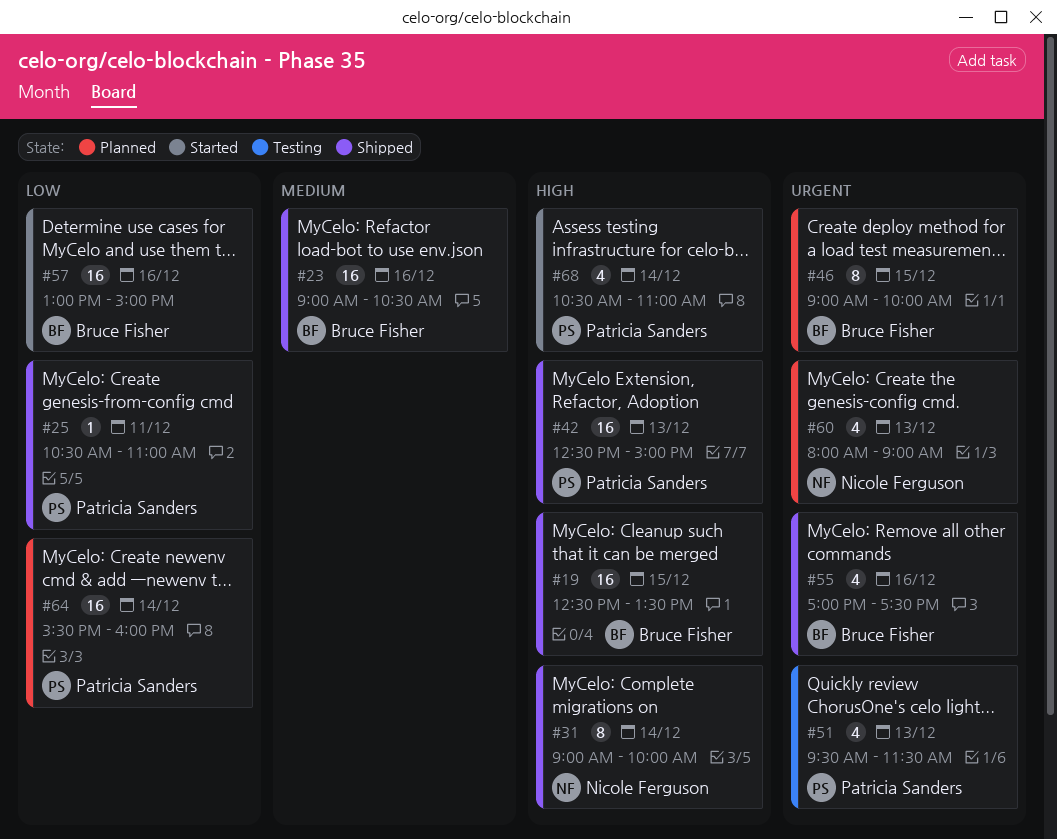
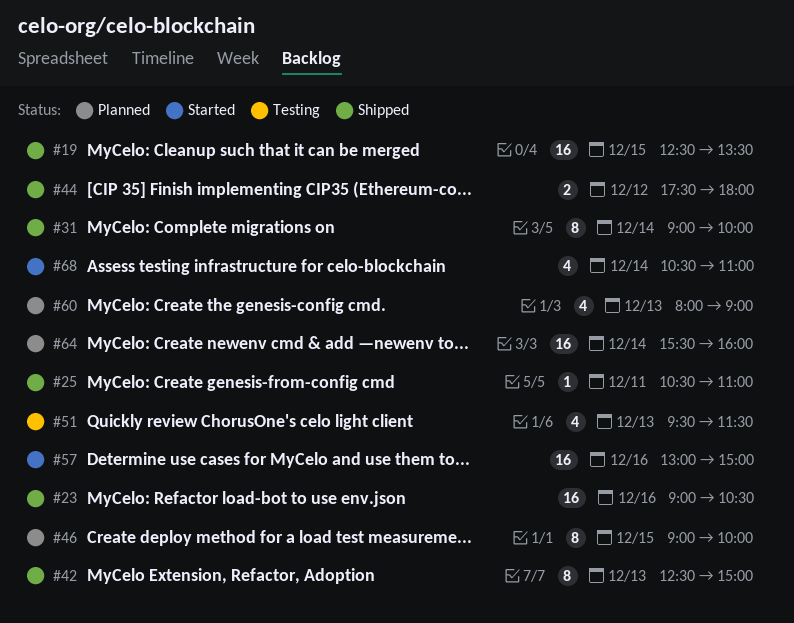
#42, estimate: 16 -> 8
#44: none -> present
#55: present -> none

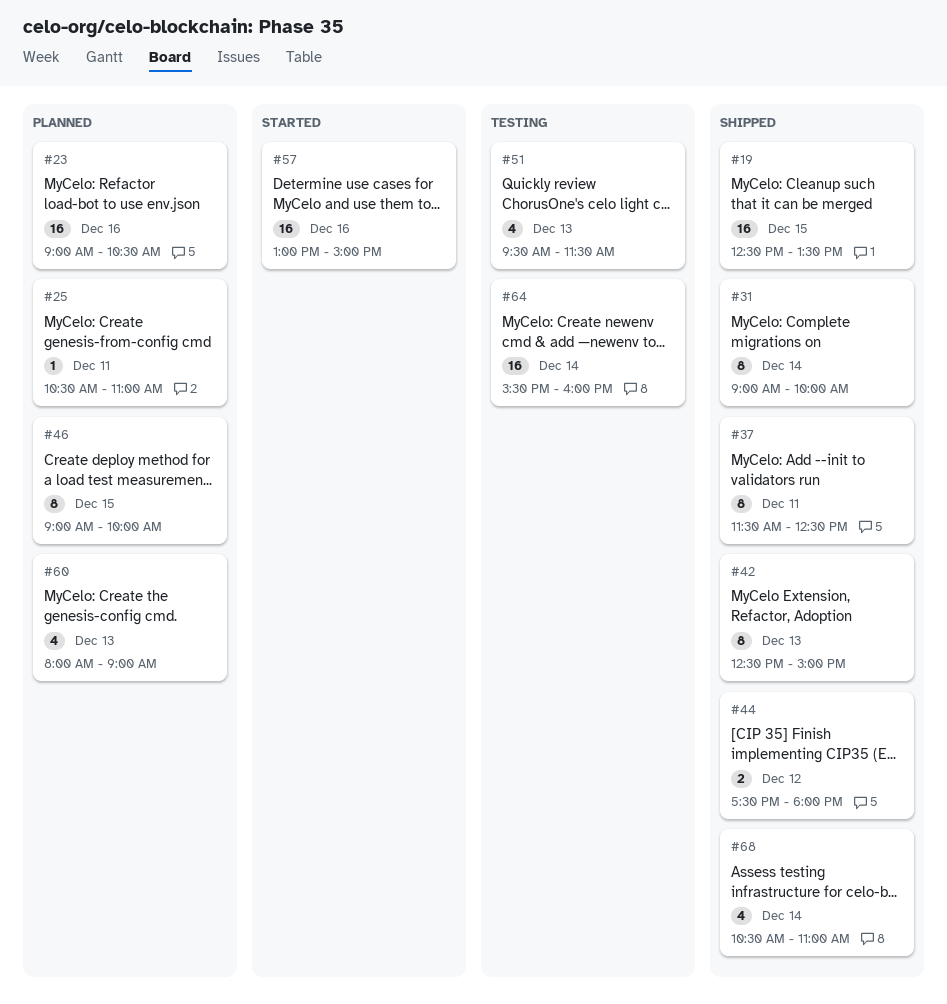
#23, status: Shipped -> Planned
#25, status: Shipped -> Planned
#37: none -> present
#64, status: Planned -> Testing
#68, status: Started -> Shipped

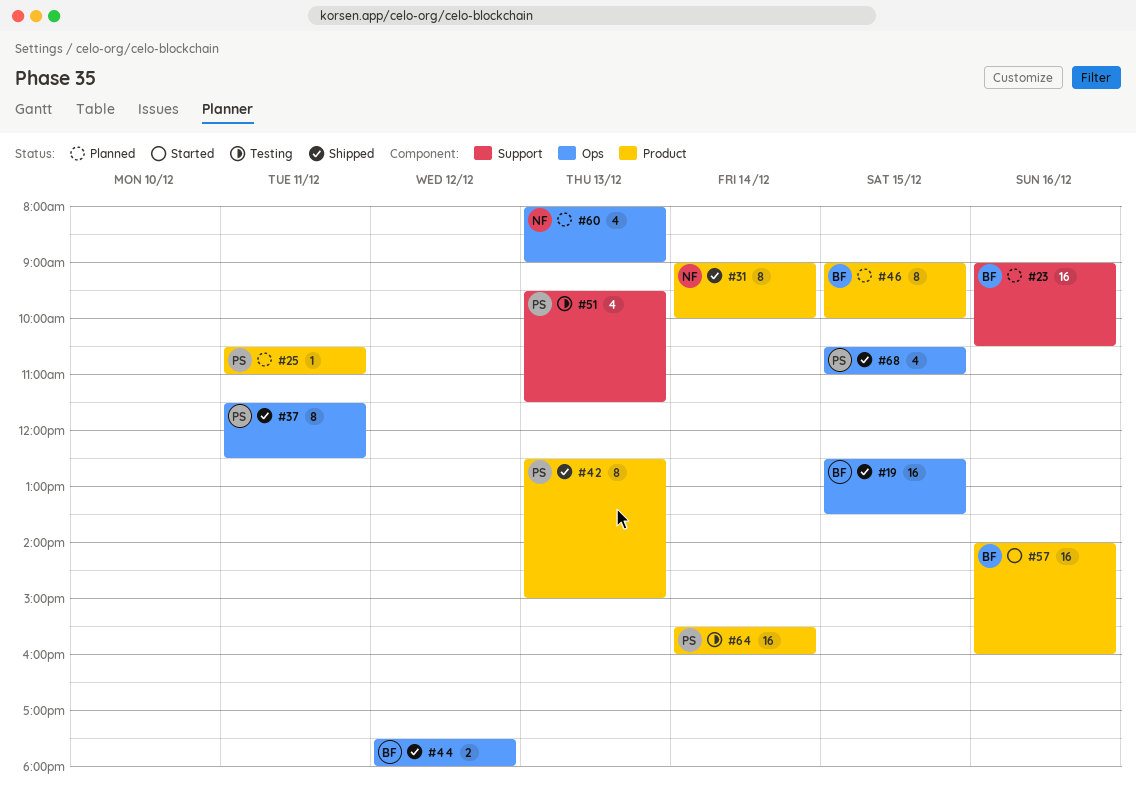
#57, begins: 13:00 -> 14:00
#57, ends: 15:00 -> 16:00
#68, day: Dec 14 -> Dec 15

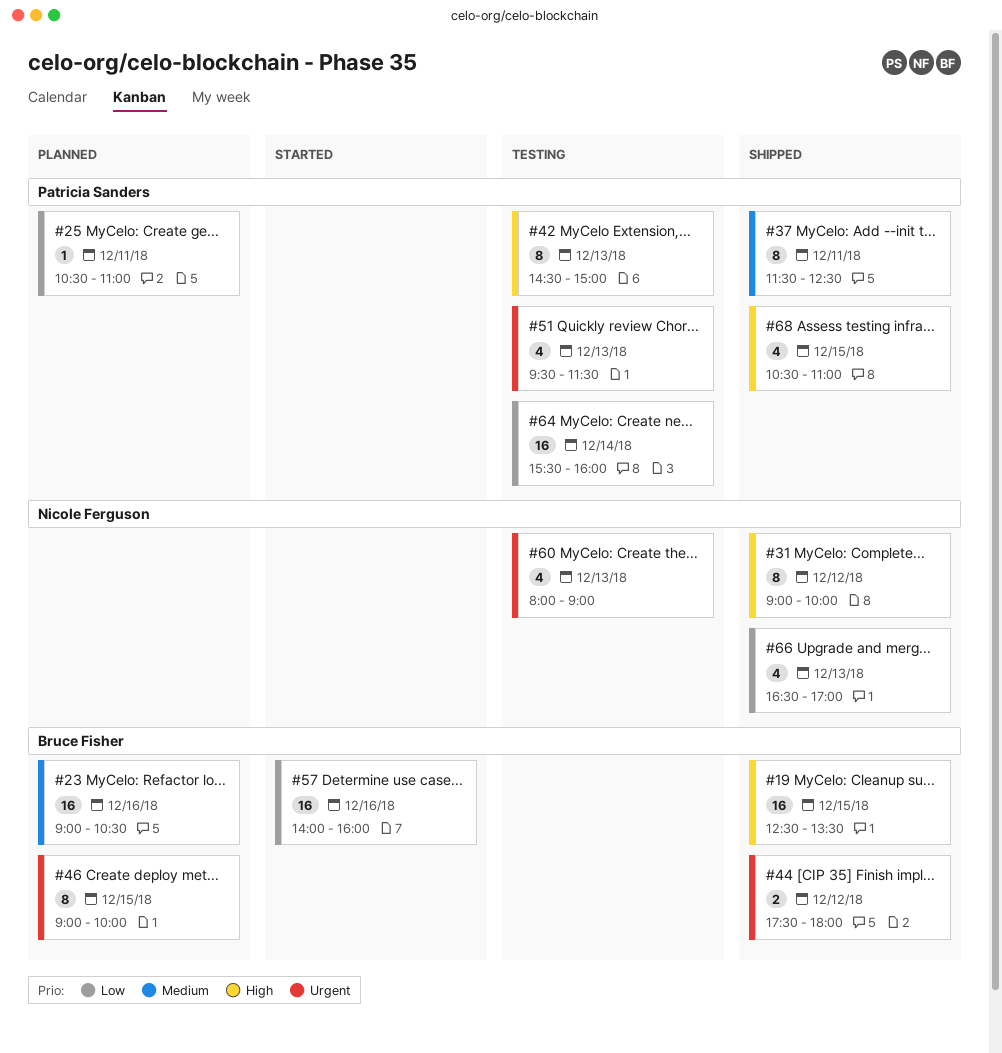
#31, day: Dec 14 -> Dec 12
#42, status: Shipped -> Testing
#42, begins: 12:30 -> 14:30
#60, status: Planned -> Testing
#66: none -> present

